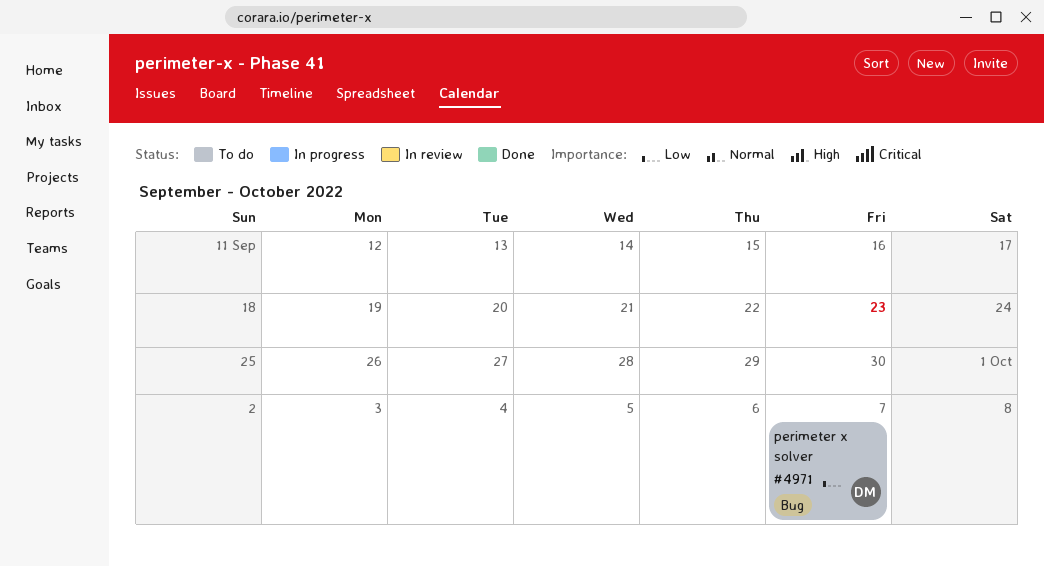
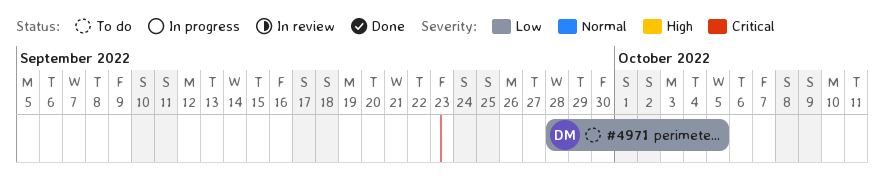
#4971, due: Oct 7 -> Oct 5

